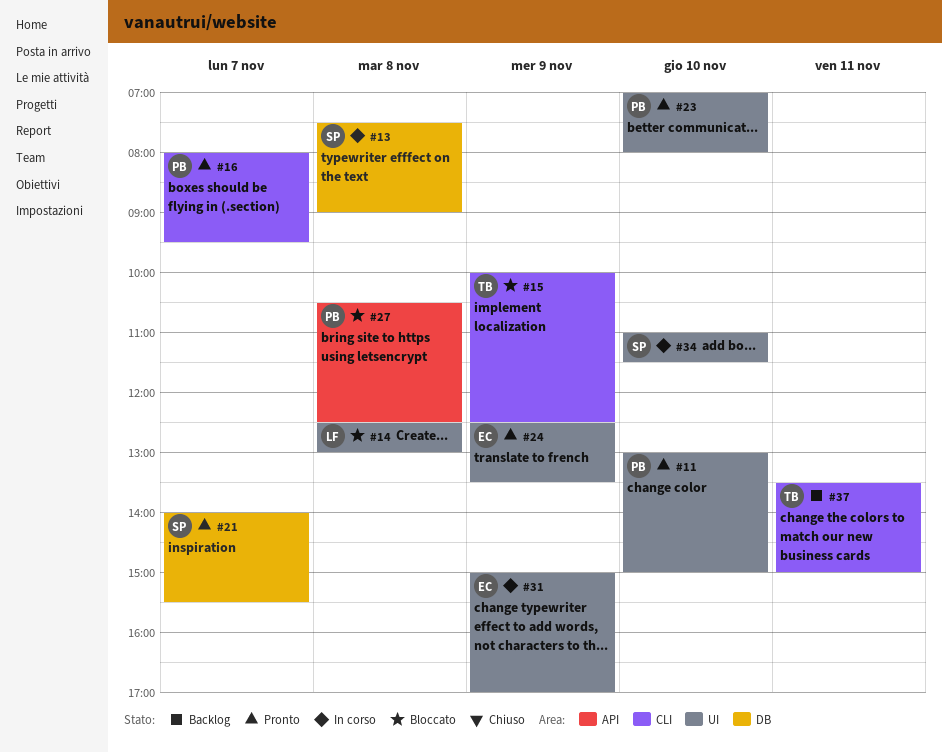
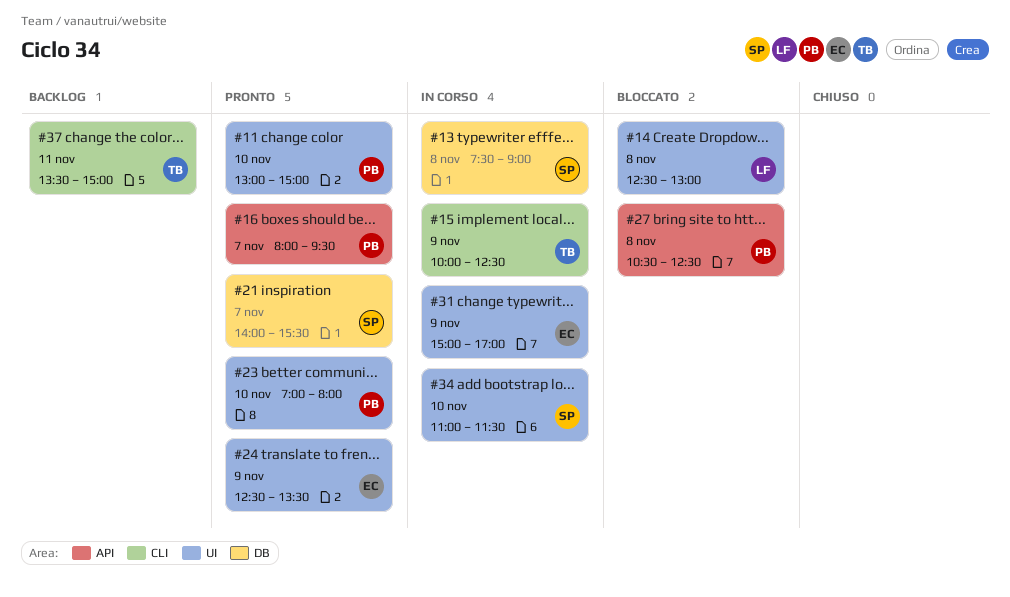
#15, status: Bloccato -> In corso
#16, label: CLI -> API

